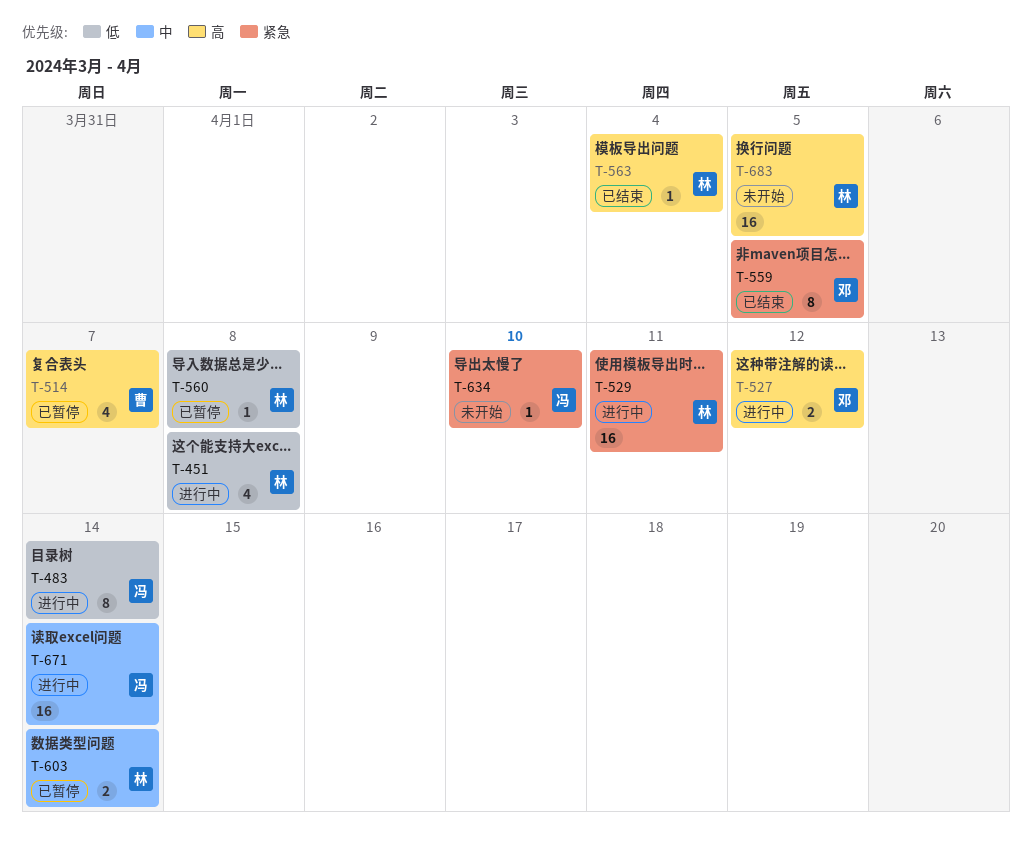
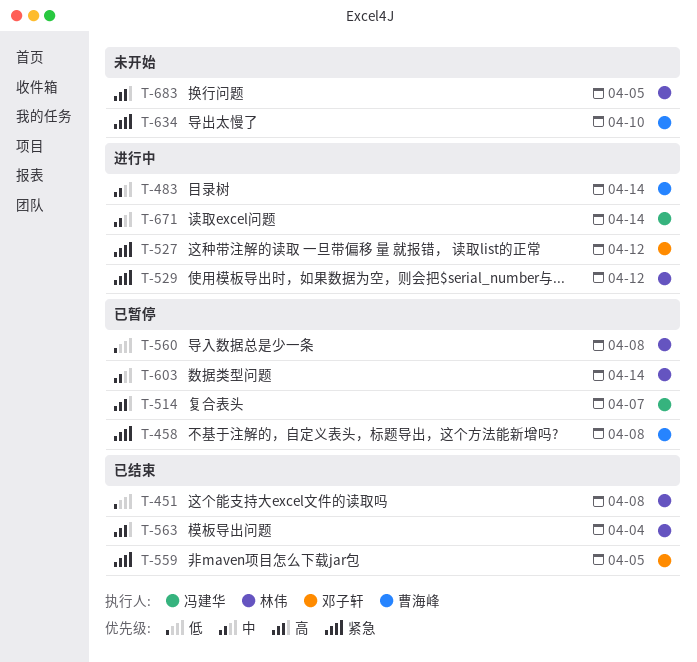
T-451, status: 进行中 -> 已结束
T-458: none -> present
T-483, owner: 冯建华 -> 曹海峰
T-483, priority: 低 -> 中
T-514, owner: 曹海峰 -> 冯建华
T-527, priority: 高 -> 紧急
T-529, due: Apr 11 -> Apr 12
T-634, owner: 冯建华 -> 曹海峰

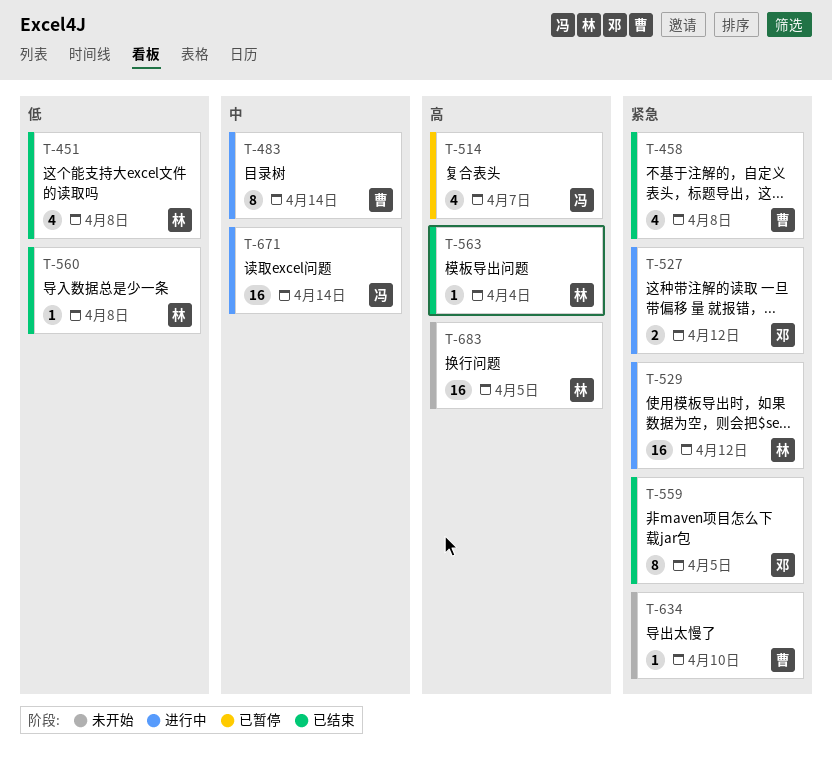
T-458, status: 已暂停 -> 已结束
T-560, status: 已暂停 -> 已结束
T-603: present -> none

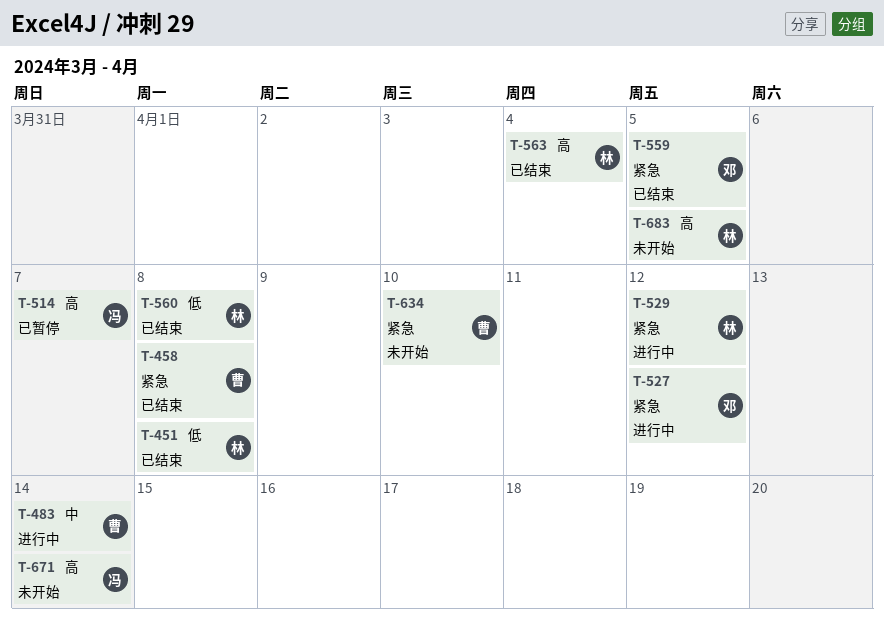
T-671, status: 进行中 -> 未开始
T-671, priority: 中 -> 高

